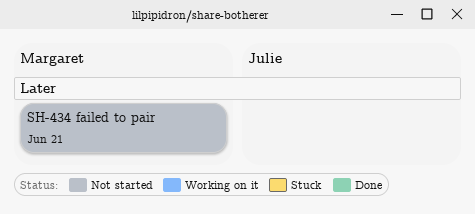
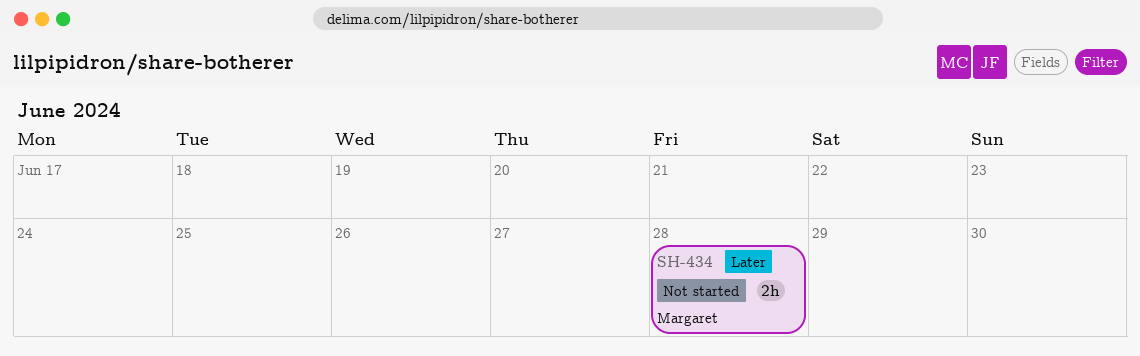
SH-434, due: Jun 21 -> Jun 28

